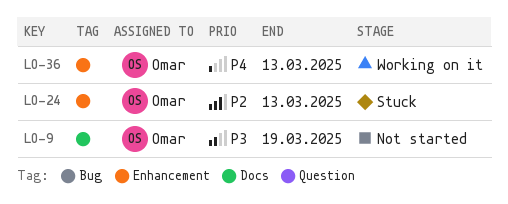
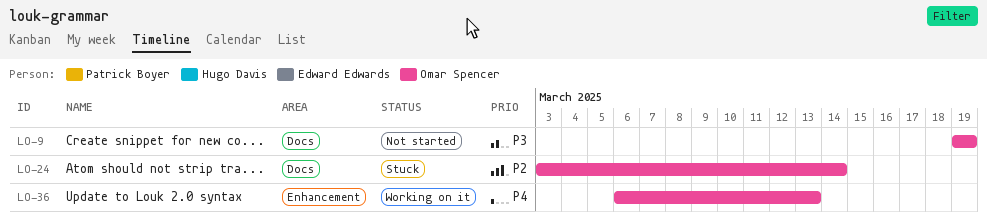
LO-24, label: Enhancement -> Docs
LO-24, due: Mar 13 -> Mar 14

